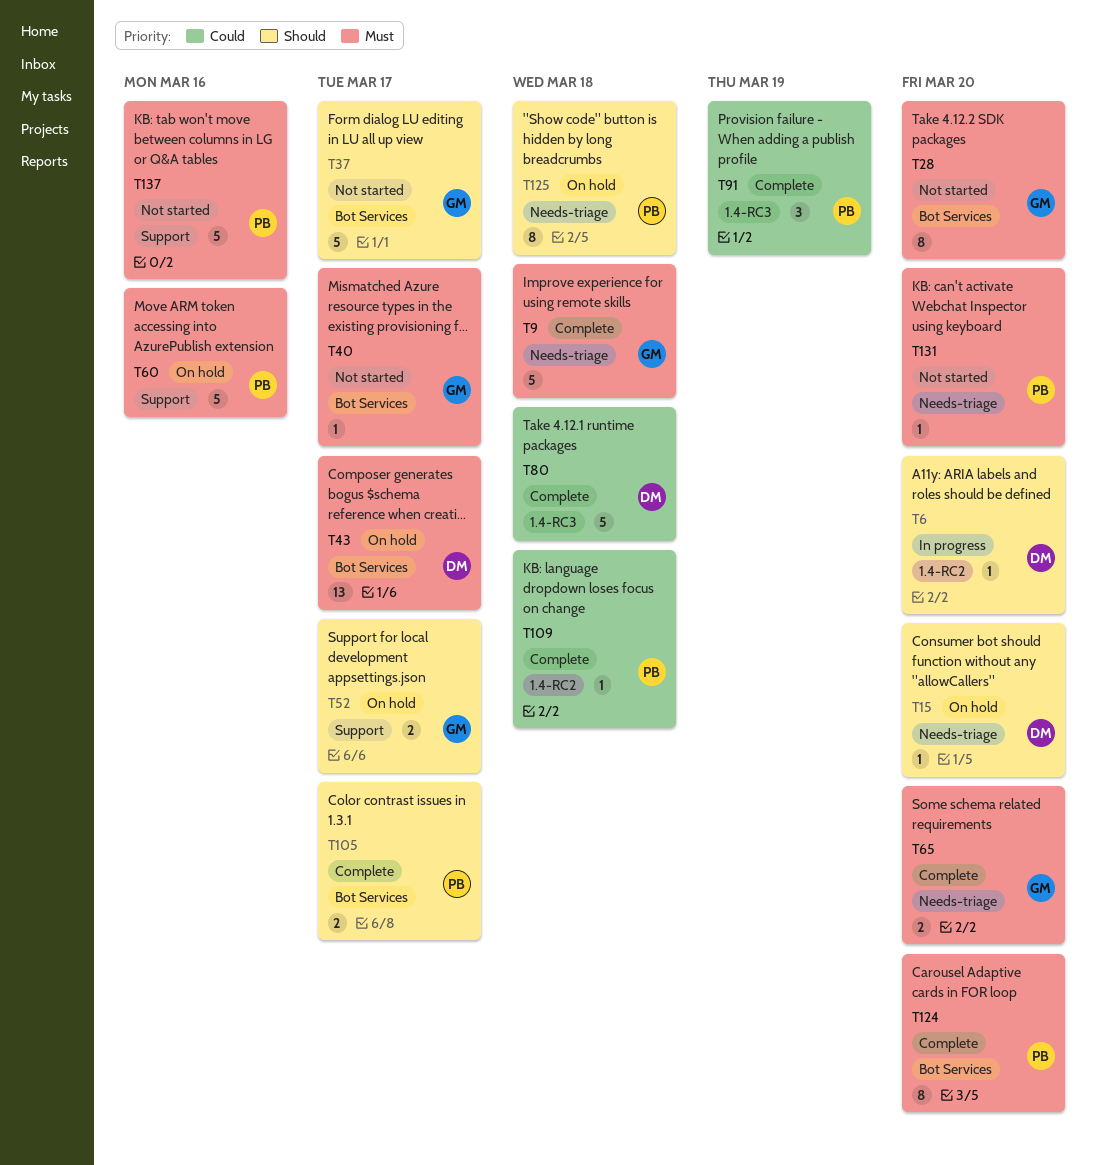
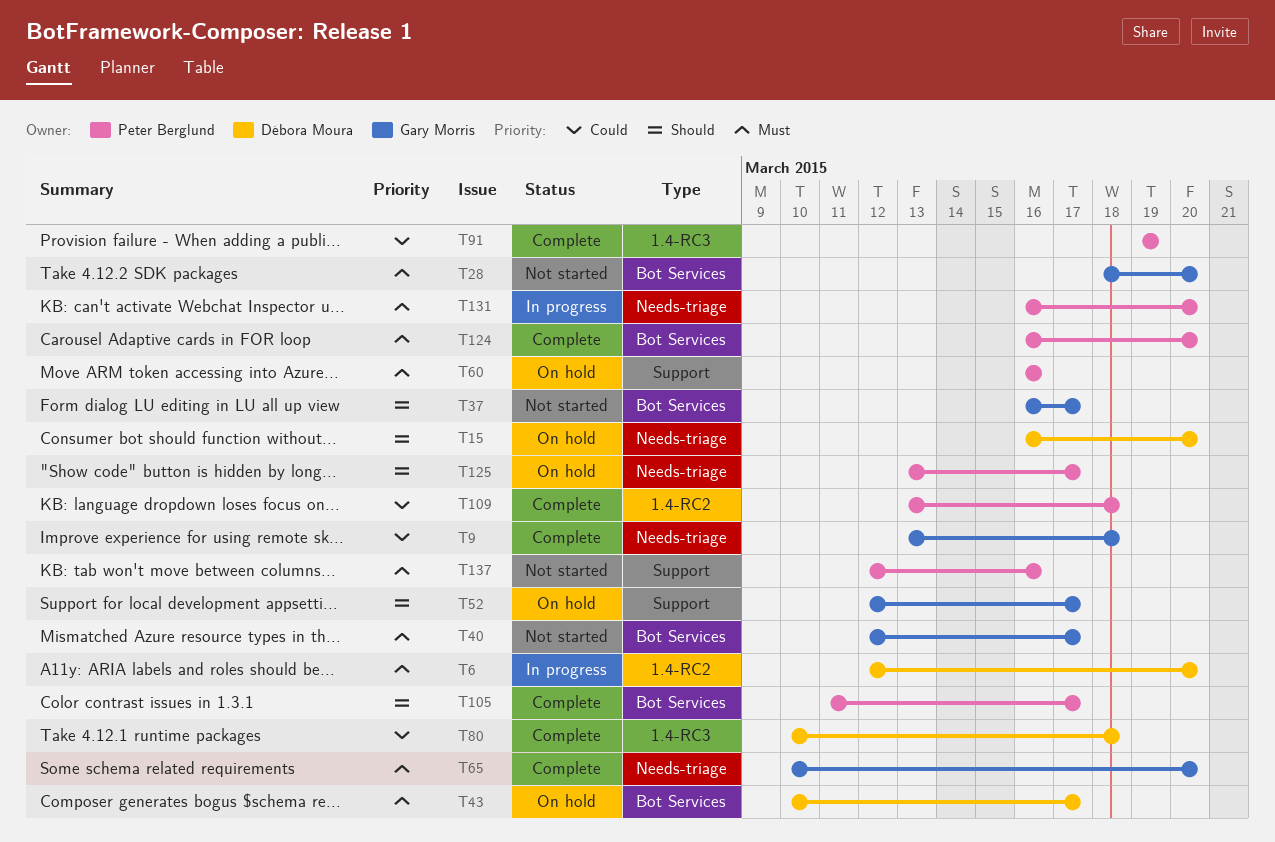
T6, priority: Should -> Must
T9, priority: Must -> Could
T125, due: Mar 18 -> Mar 17
T131, status: Not started -> In progress

